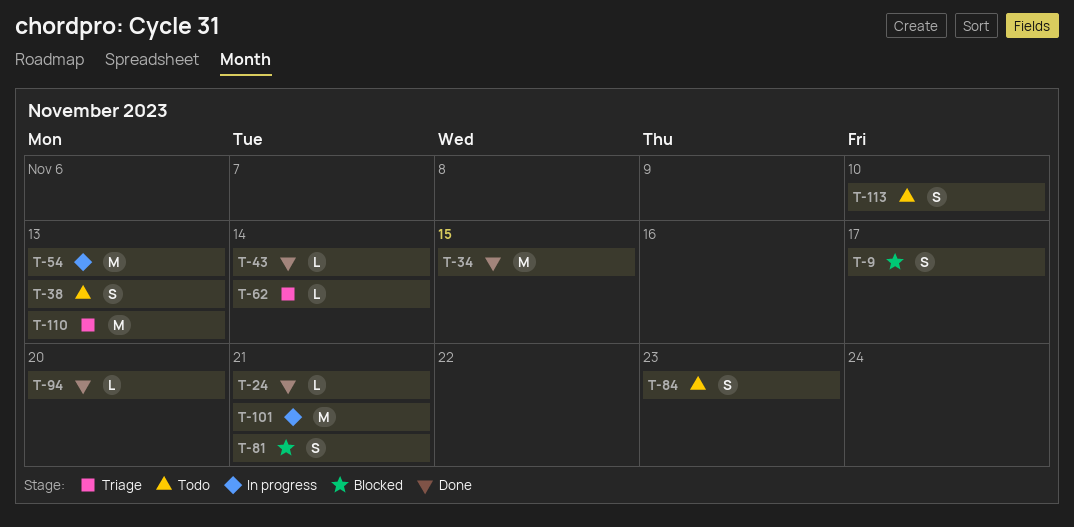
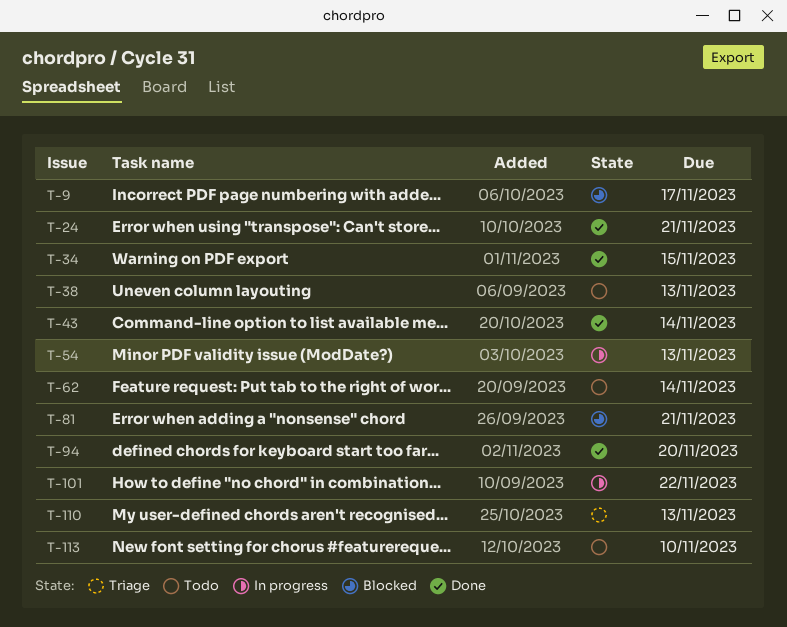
T-62, status: Triage -> Todo
T-84: present -> none
T-101, due: Nov 21 -> Nov 22

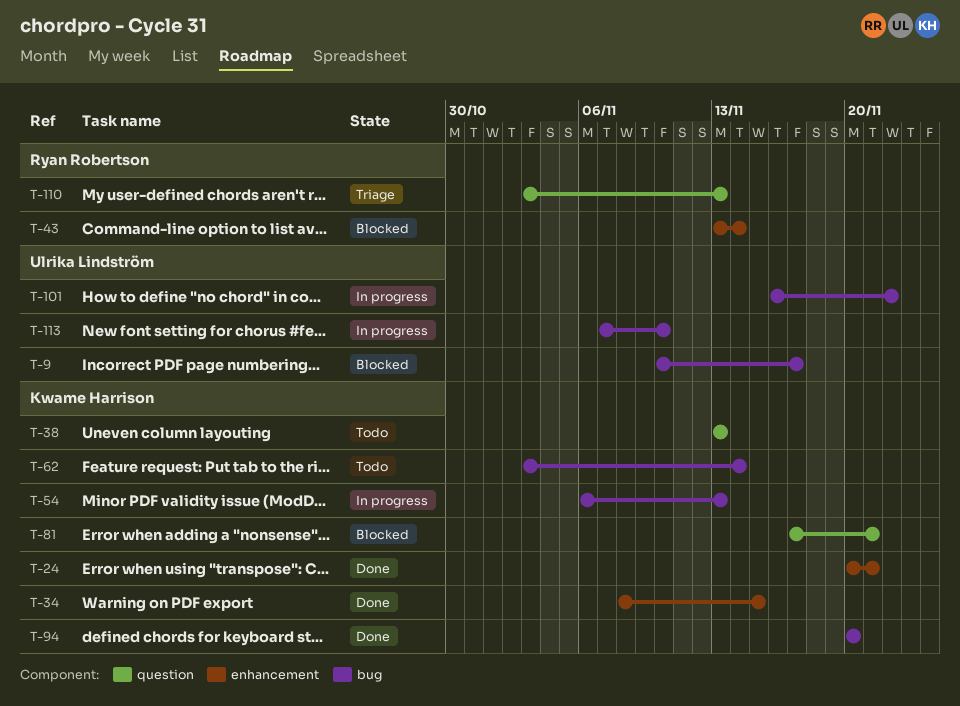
T-43, status: Done -> Blocked
T-113, status: Todo -> In progress

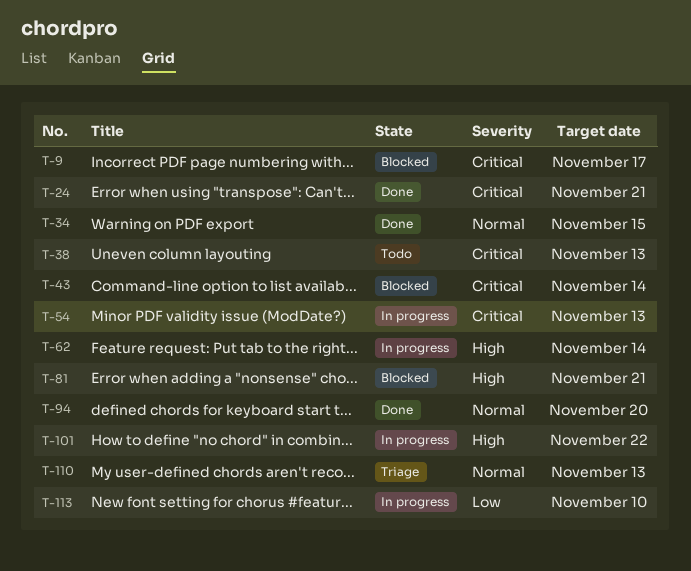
T-62, status: Todo -> In progress

